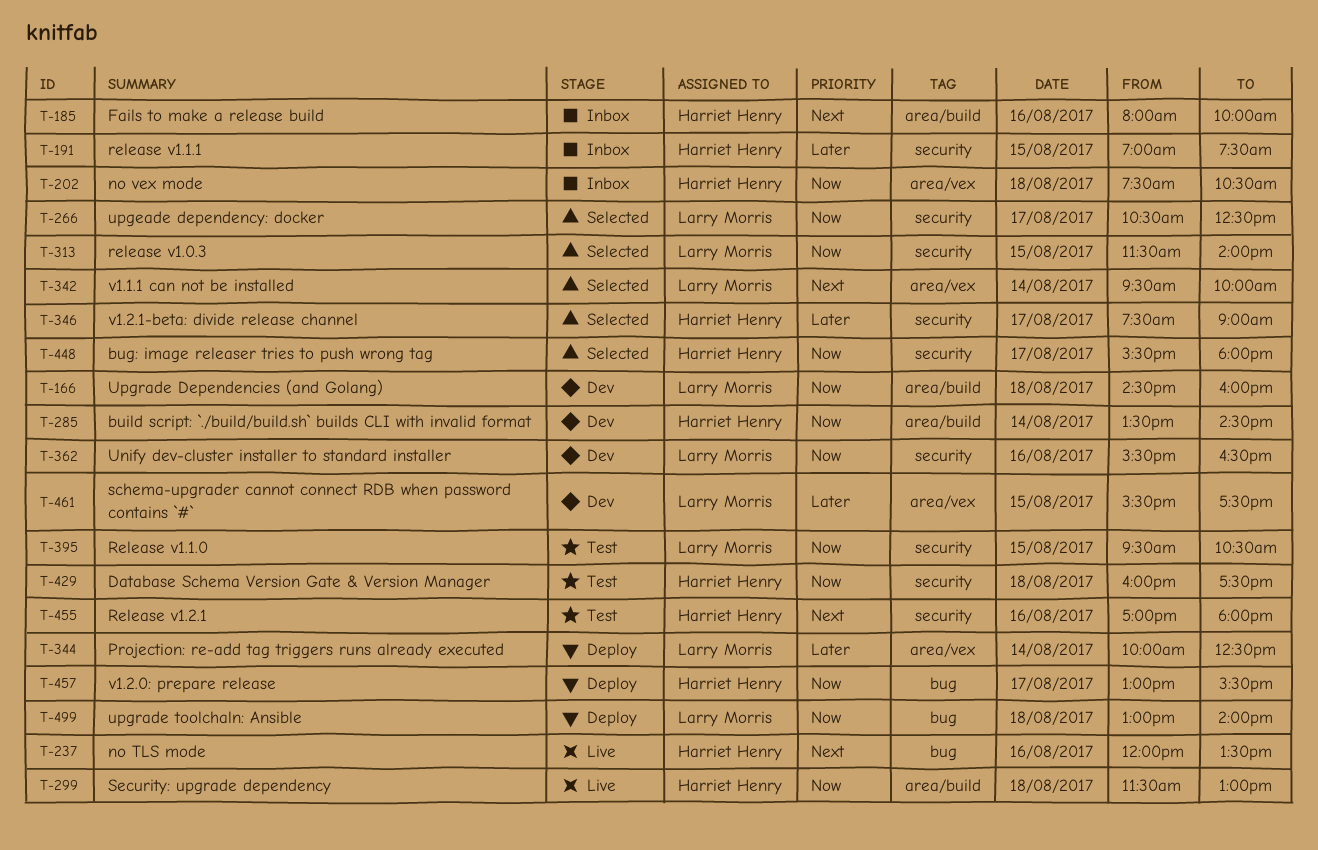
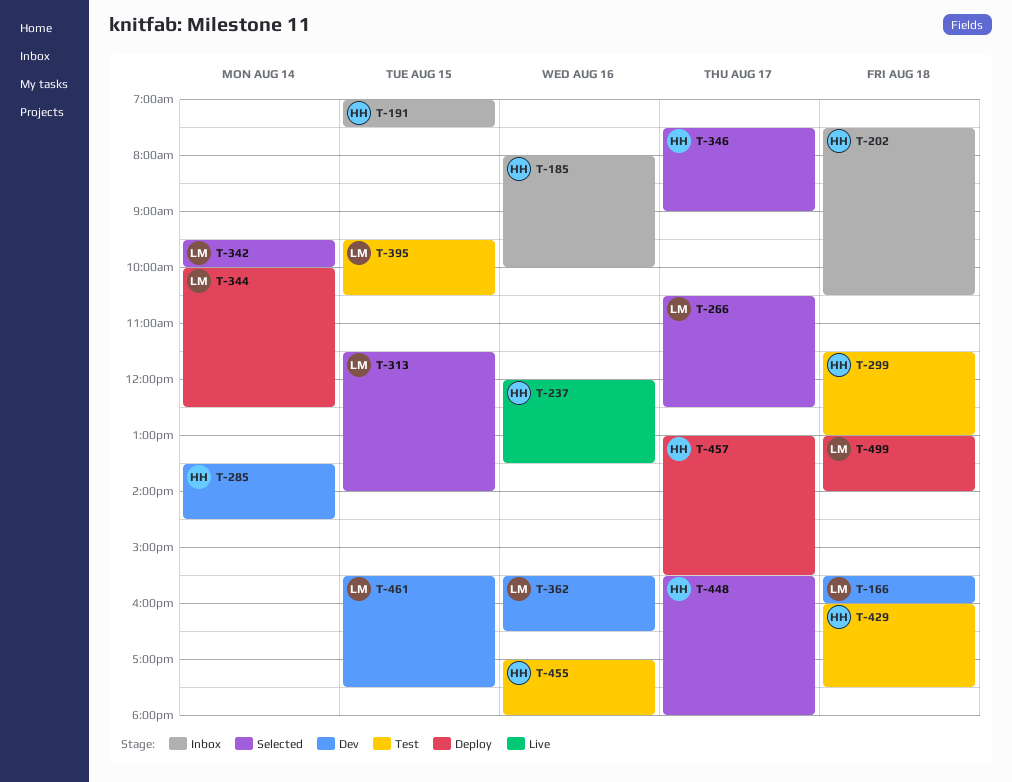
T-166, begins: 14:30 -> 15:30
T-299, status: Live -> Test

